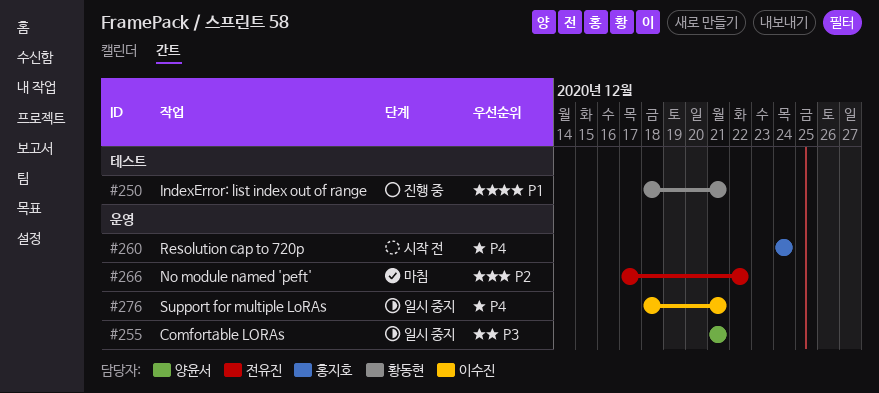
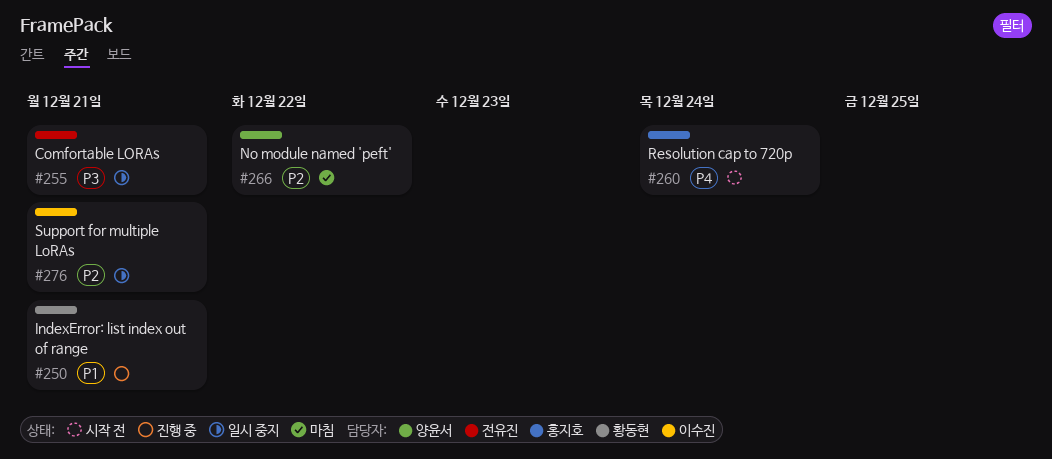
#255, owner: 양윤서 -> 전유진
#266, owner: 전유진 -> 양윤서
#276, priority: P4 -> P2

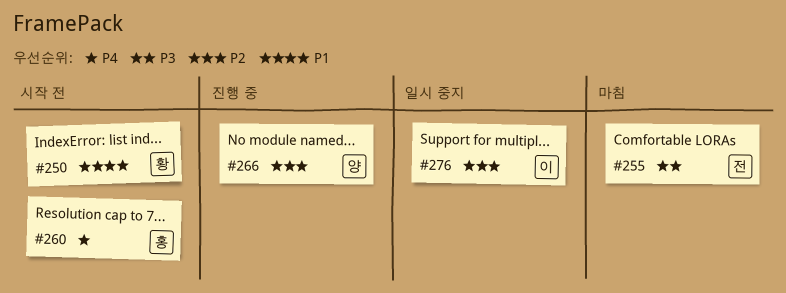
#250, status: 진행 중 -> 시작 전
#255, status: 일시 중지 -> 마침
#266, status: 마침 -> 진행 중

